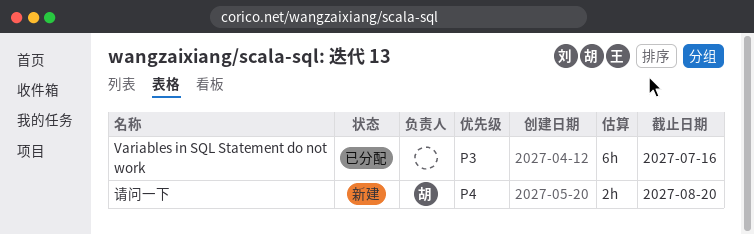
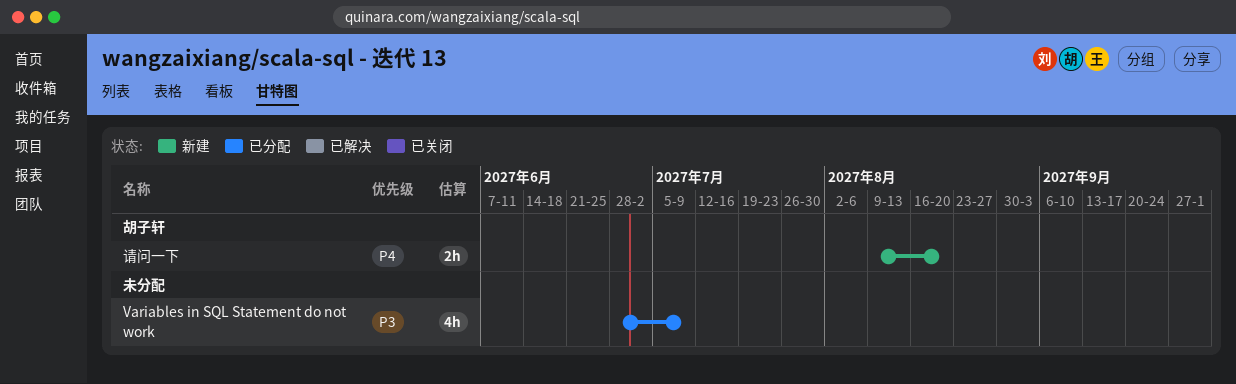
Variables in SQL Statement do not work, estimate: 6h -> 4h
Variables in SQL Statement do not work, due: Jul 16 -> Jul 9

